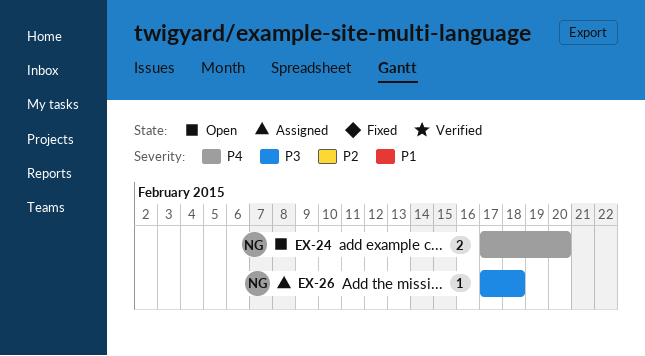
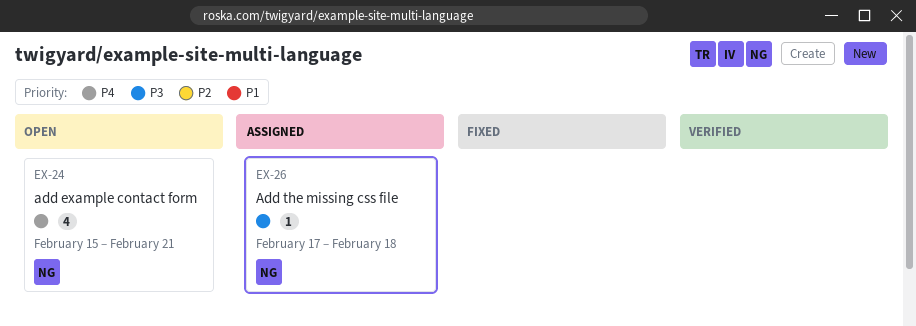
EX-24, estimate: 2 -> 4
EX-24, start: Feb 17 -> Feb 15
EX-24, due: Feb 20 -> Feb 21

